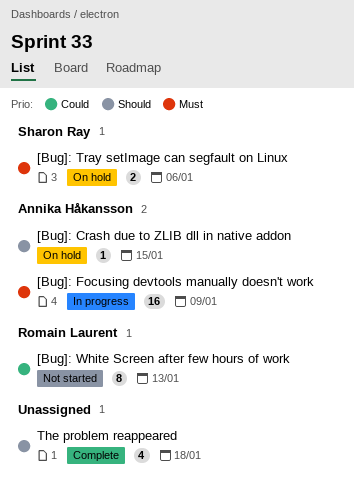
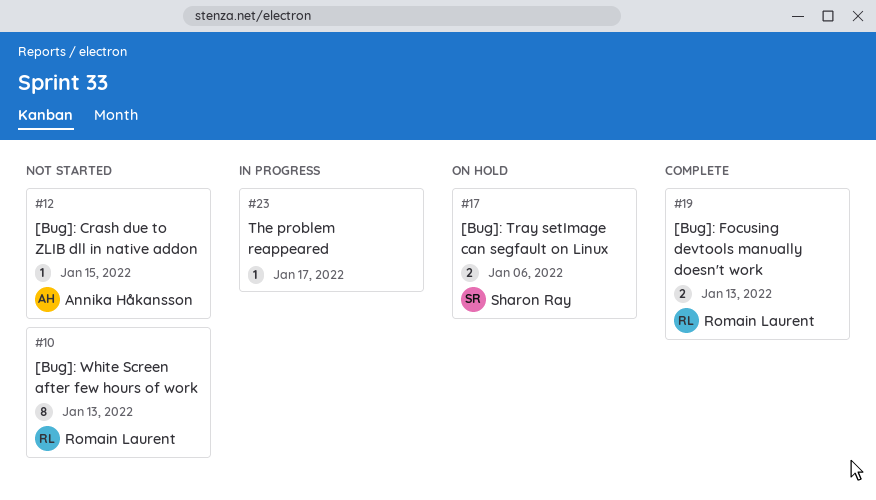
[Bug]: Crash due to ZLIB dll in native addon, status: On hold -> Not started
[Bug]: Focusing devtools manually doesn't work, status: In progress -> Complete
[Bug]: Focusing devtools manually doesn't work, owner: Annika Håkansson -> Romain Laurent
[Bug]: Focusing devtools manually doesn't work, estimate: 16 -> 2
[Bug]: Focusing devtools manually doesn't work, due: Jan 9 -> Jan 13
The problem reappeared, status: Complete -> In progress
The problem reappeared, estimate: 4 -> 1
The problem reappeared, due: Jan 18 -> Jan 17

